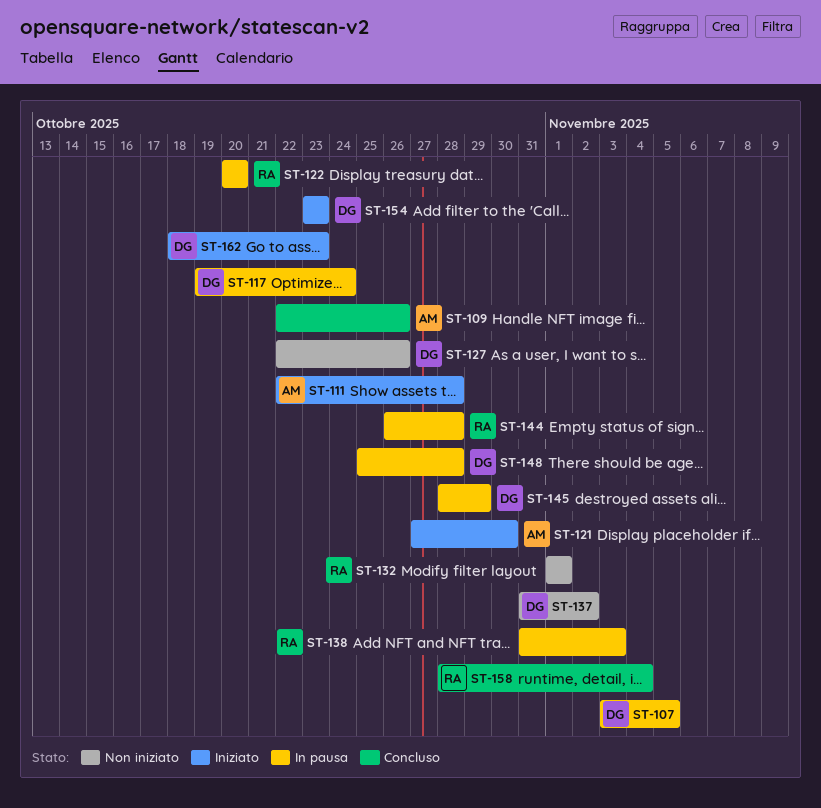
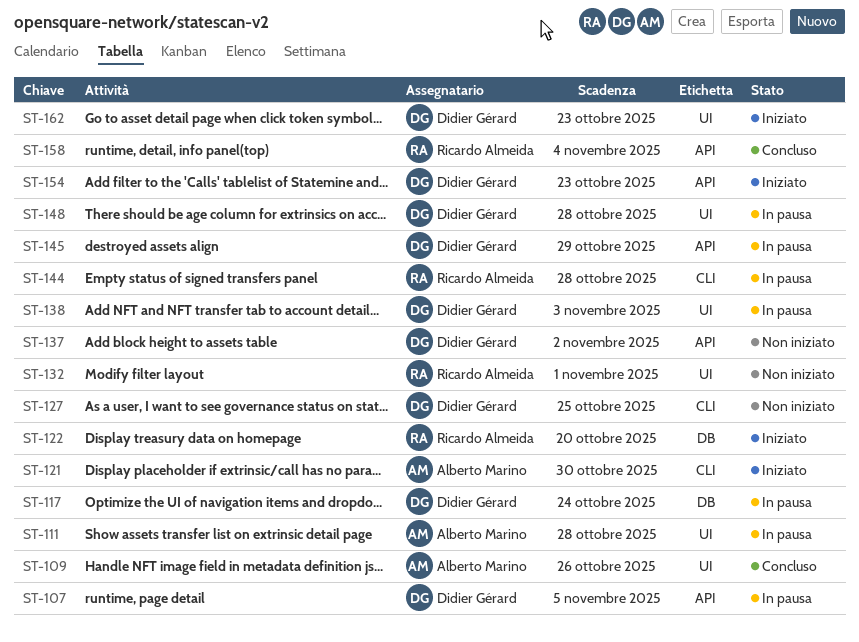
ST-111, status: Iniziato -> In pausa
ST-122, status: In pausa -> Iniziato
ST-127, due: Oct 26 -> Oct 25
ST-138, owner: Ricardo Almeida -> Didier Gérard

